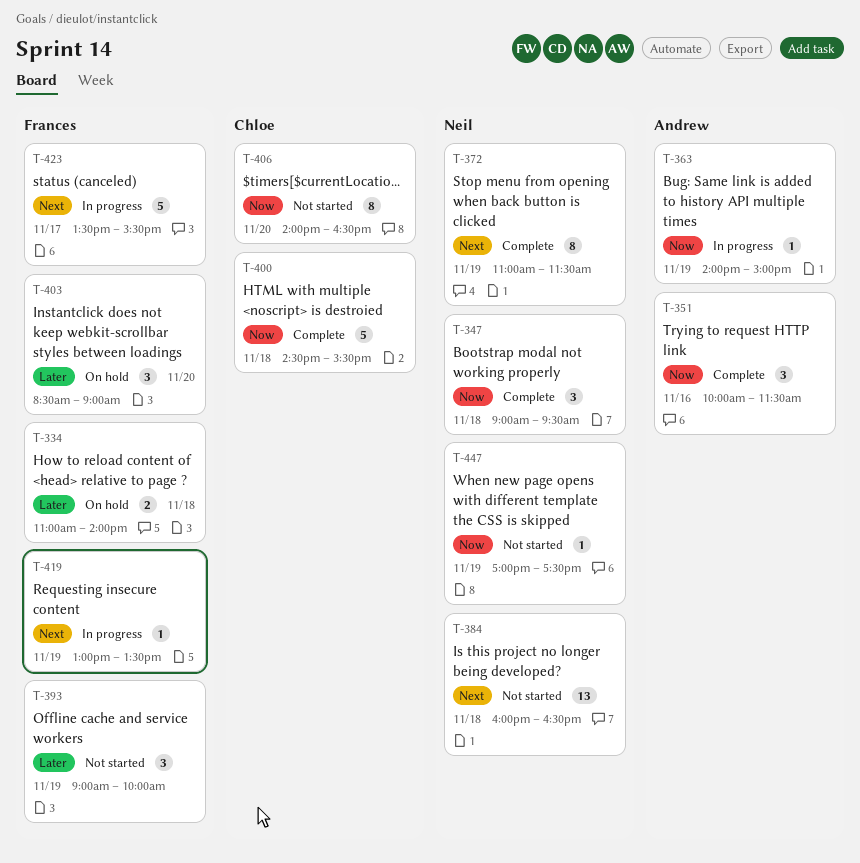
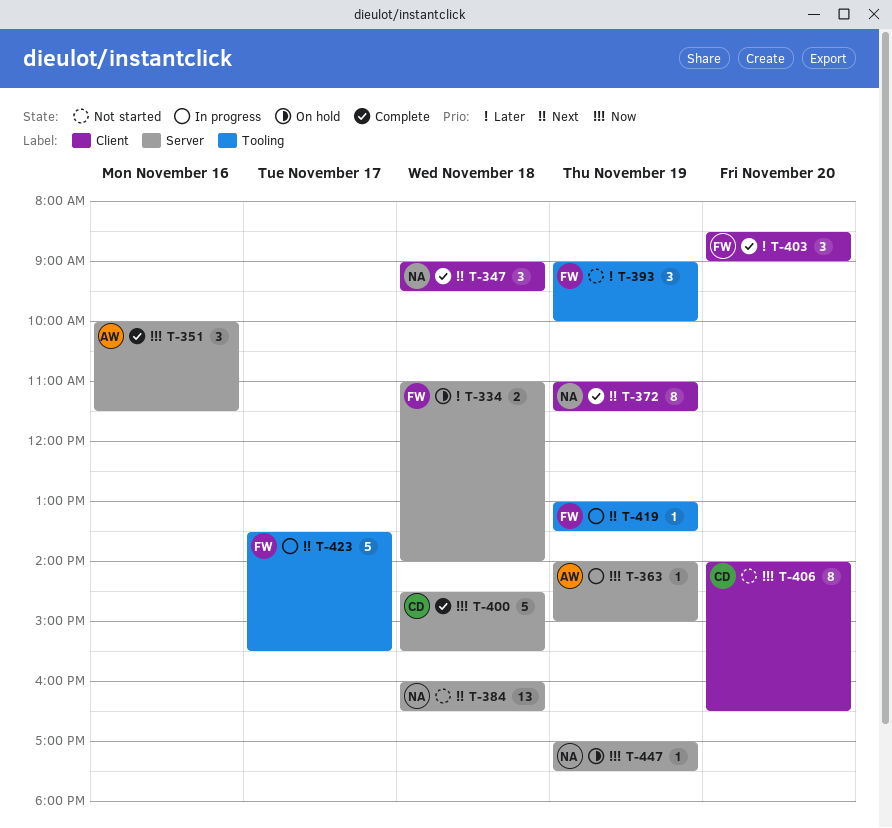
T-347, priority: Now -> Next
T-403, status: On hold -> Complete
T-447, status: Not started -> On hold

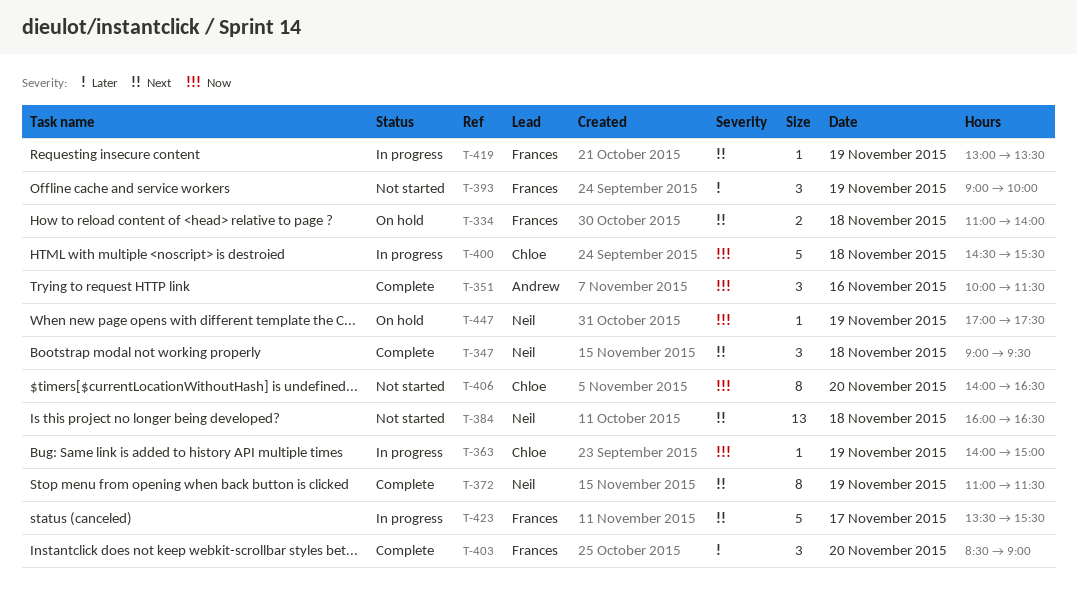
T-334, priority: Later -> Next
T-363, owner: Andrew -> Chloe
T-400, status: Complete -> In progress

